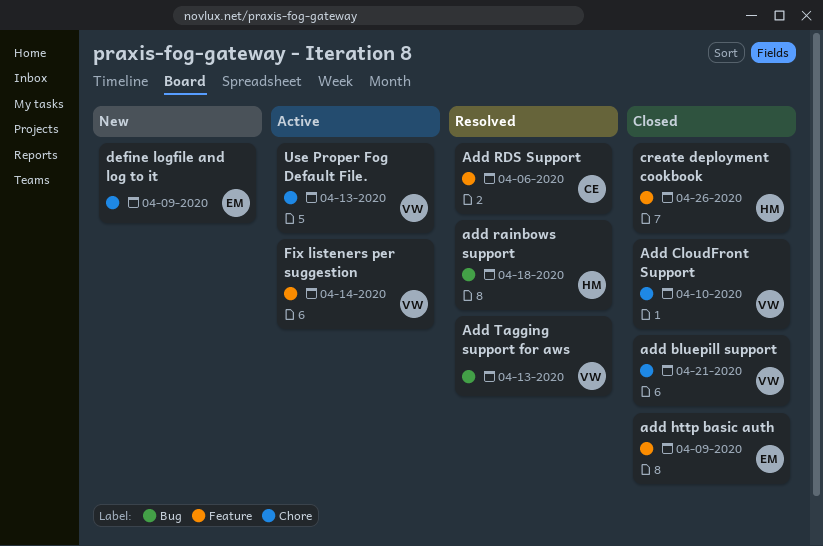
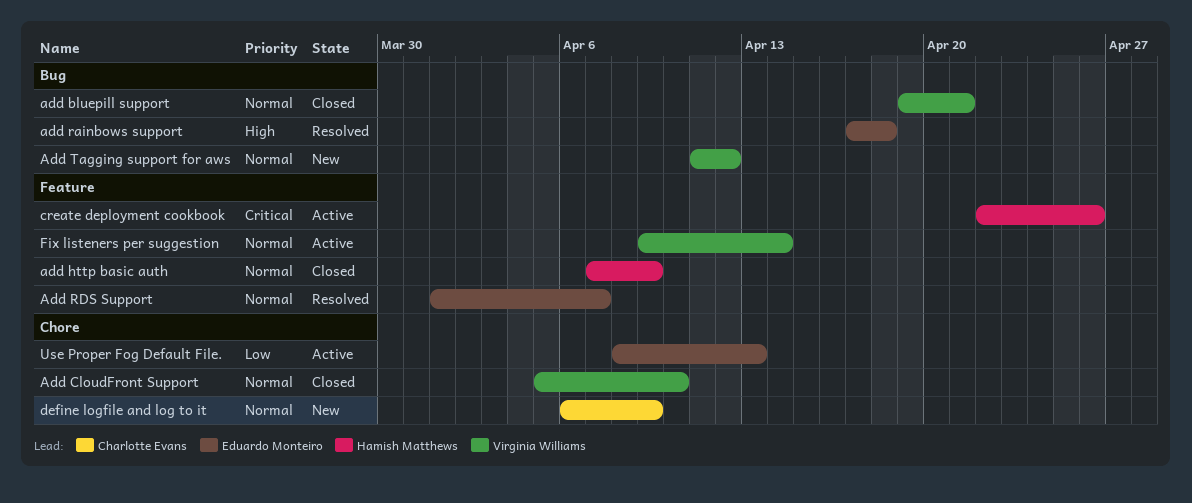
add bluepill support, label: Chore -> Bug
add http basic auth, owner: Eduardo Monteiro -> Hamish Matthews
add rainbows support, owner: Hamish Matthews -> Eduardo Monteiro
Add RDS Support, owner: Charlotte Evans -> Eduardo Monteiro
Add RDS Support, due: Apr 6 -> Apr 7
Add Tagging support for aws, status: Resolved -> New
Add Tagging support for aws, due: Apr 13 -> Apr 12
create deployment cookbook, status: Closed -> Active
define logfile and log to it, owner: Eduardo Monteiro -> Charlotte Evans
Use Proper Fog Default File., owner: Virginia Williams -> Eduardo Monteiro

